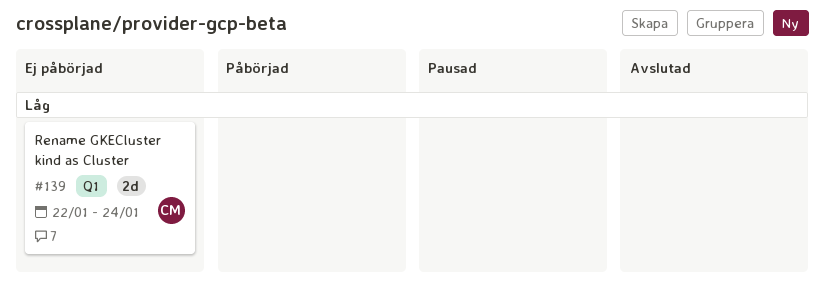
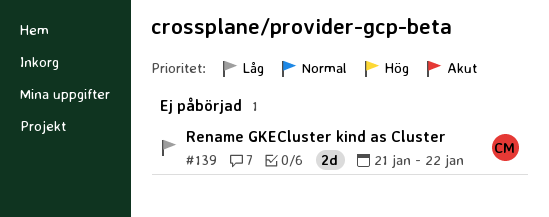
#139, start: Jan 22 -> Jan 21
#139, due: Jan 24 -> Jan 22

